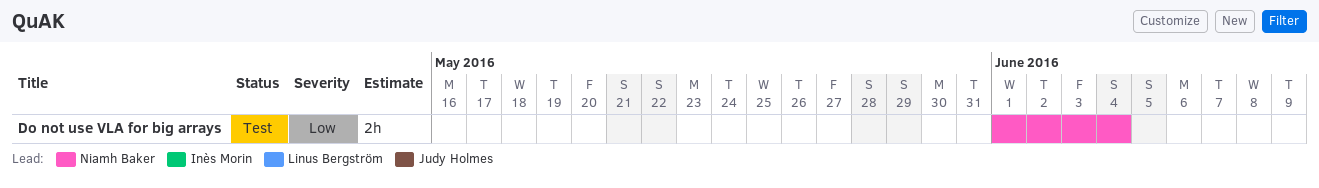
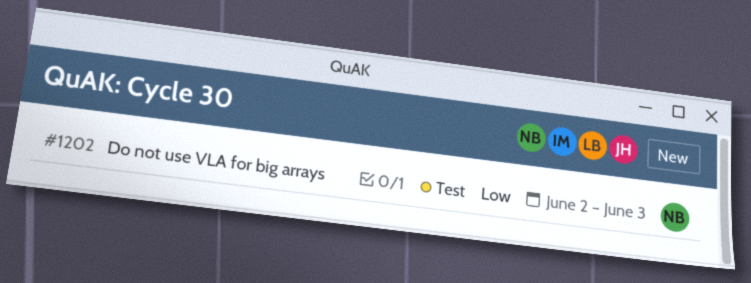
Do not use VLA for big arrays, start: Jun 1 -> Jun 2
Do not use VLA for big arrays, due: Jun 4 -> Jun 3

